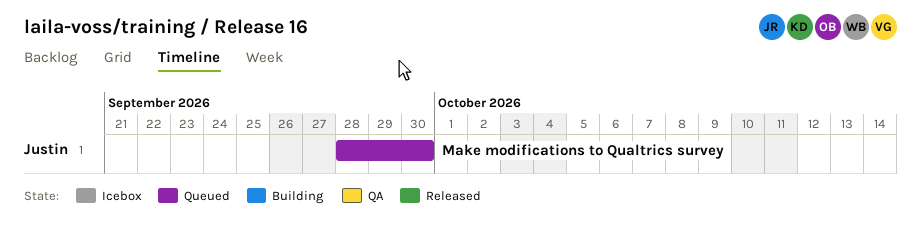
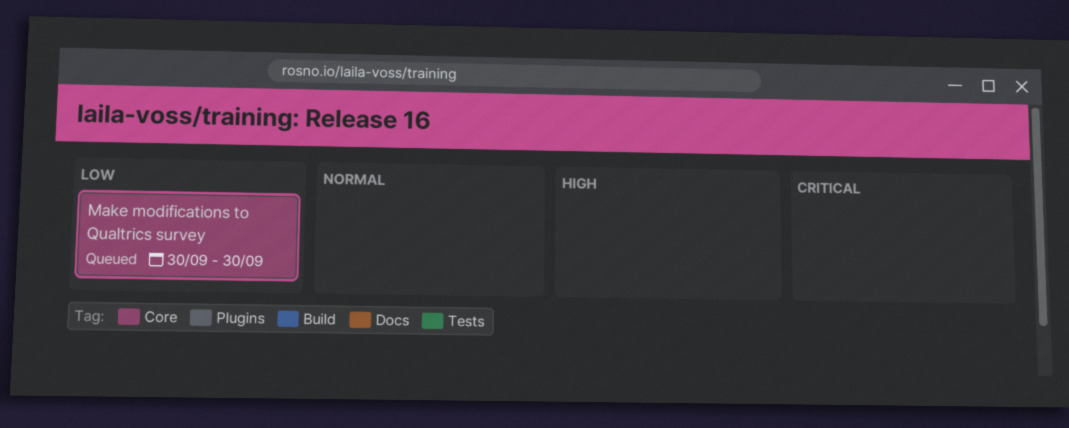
Make modifications to Qualtrics survey, start: Sep 28 -> Sep 30

